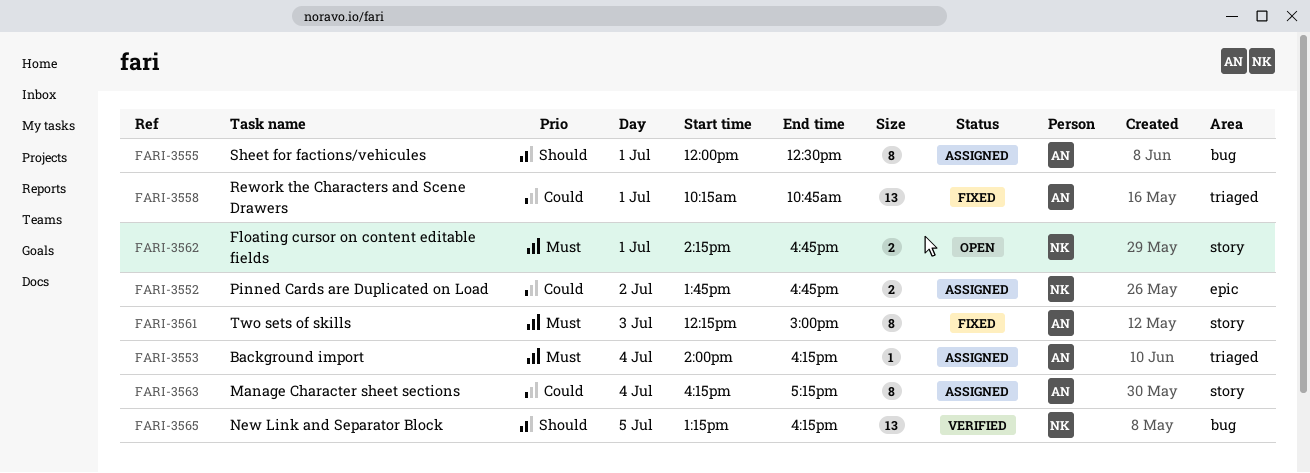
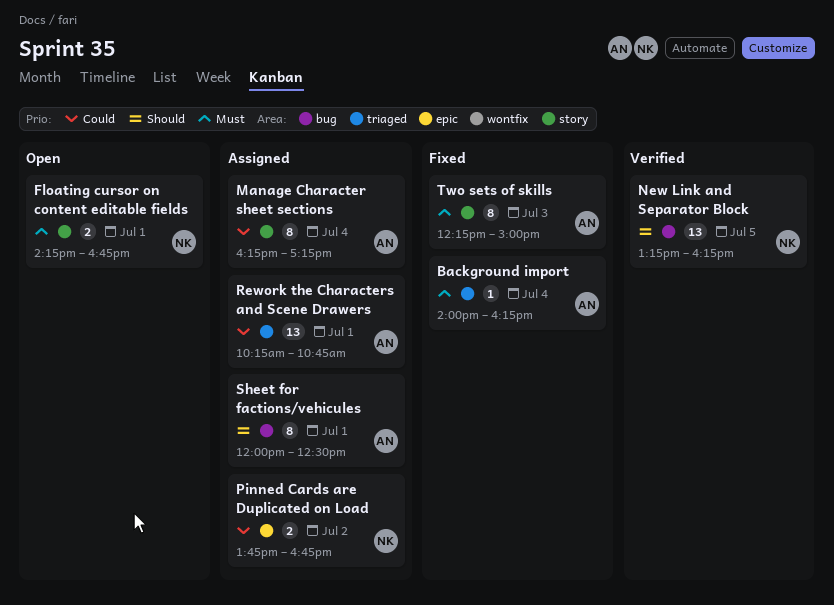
Background import, status: Assigned -> Fixed
Rework the Characters and Scene Drawers, status: Fixed -> Assigned

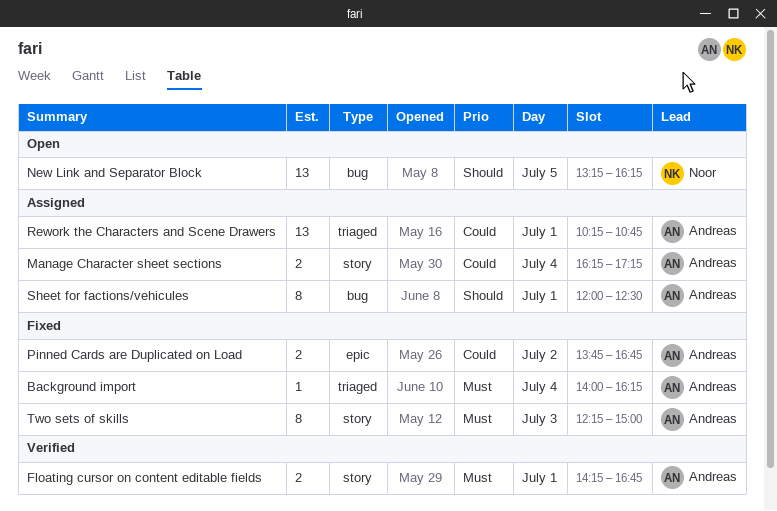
Floating cursor on content editable fields, status: Open -> Verified
Floating cursor on content editable fields, owner: Noor -> Andreas
Manage Character sheet sections, estimate: 8 -> 2
New Link and Separator Block, status: Verified -> Open
Pinned Cards are Duplicated on Load, status: Assigned -> Fixed
Pinned Cards are Duplicated on Load, owner: Noor -> Andreas

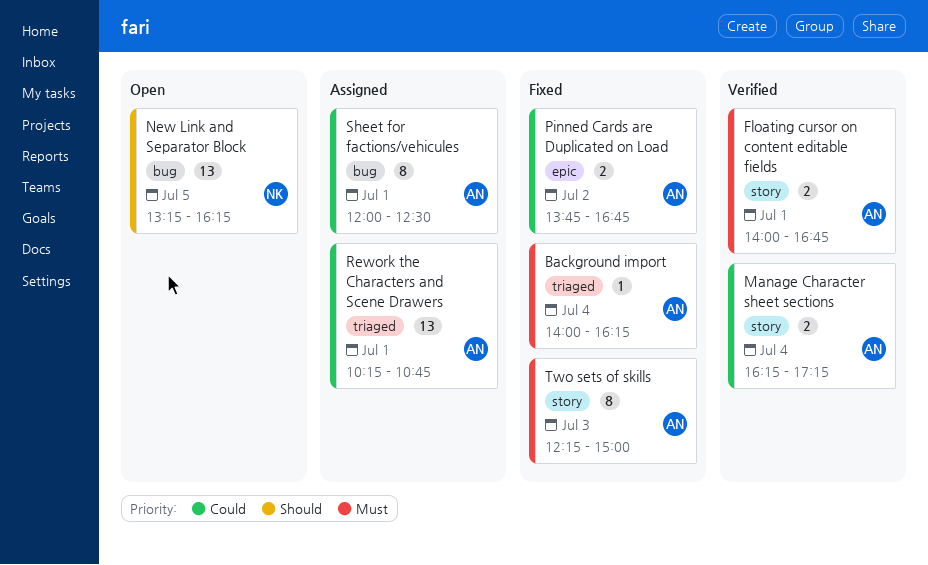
Floating cursor on content editable fields, begins: 14:15 -> 14:00
Manage Character sheet sections, status: Assigned -> Verified
Sheet for factions/vehicules, priority: Should -> Could

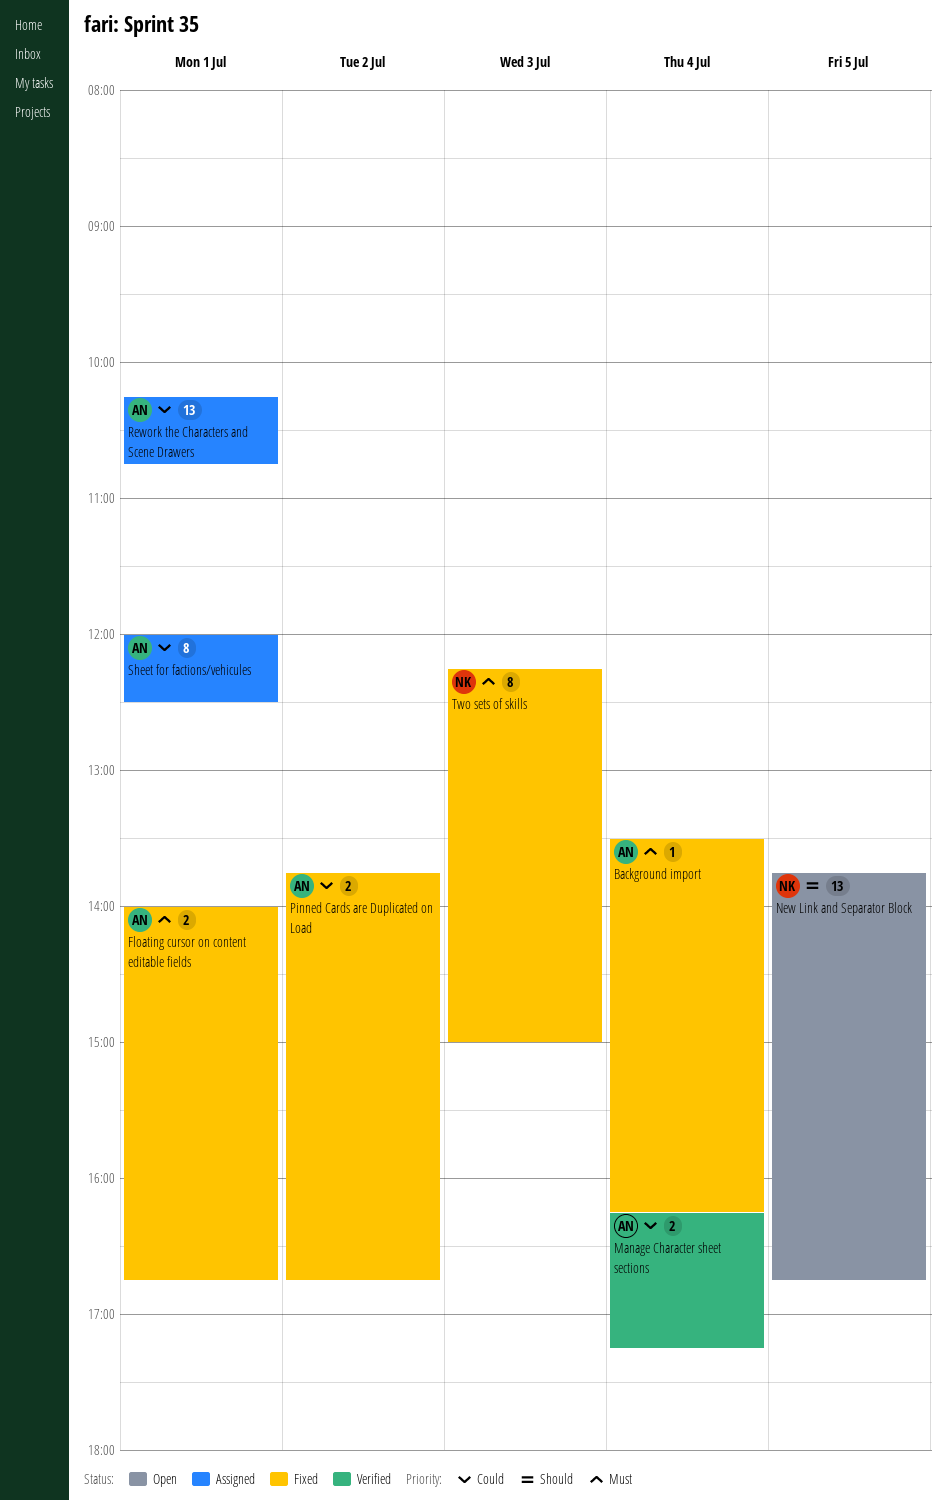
Background import, begins: 14:00 -> 13:30
Floating cursor on content editable fields, status: Verified -> Fixed
New Link and Separator Block, begins: 13:15 -> 13:45
New Link and Separator Block, ends: 16:15 -> 16:45
Two sets of skills, owner: AN -> NK

